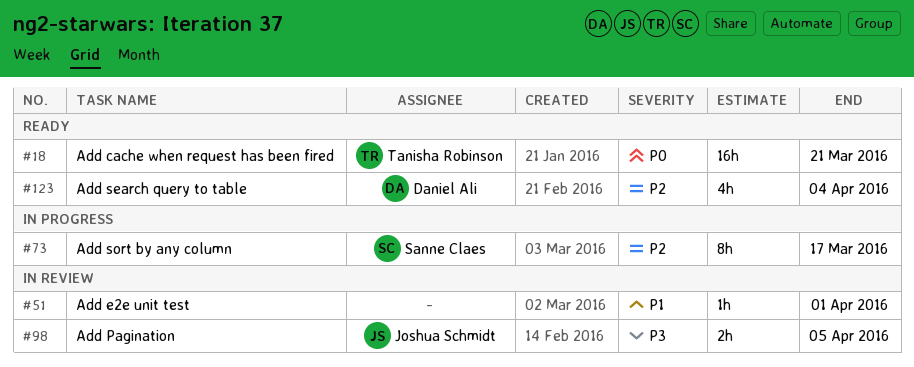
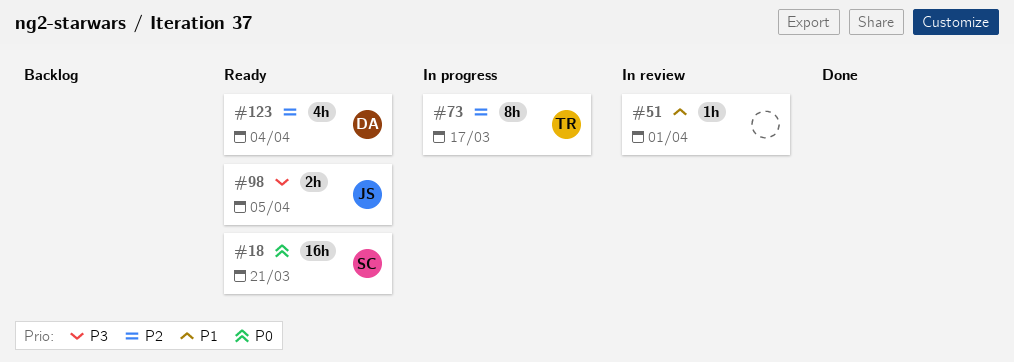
#18, owner: Tanisha Robinson -> Sanne Claes
#73, owner: Sanne Claes -> Tanisha Robinson
#98, status: In review -> Ready

